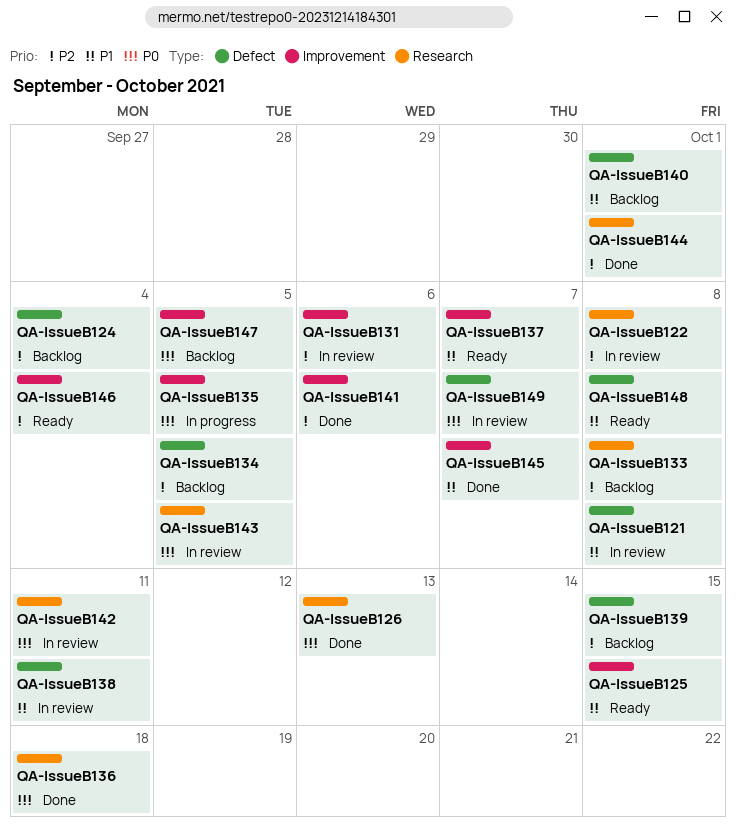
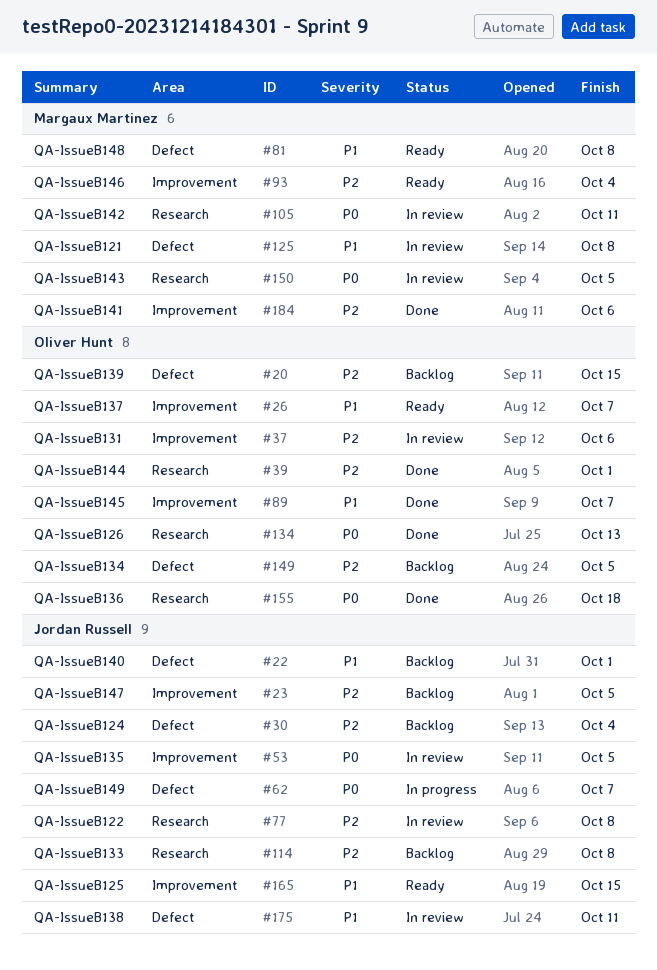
QA-IssueB135, status: In progress -> In review
QA-IssueB147, priority: P0 -> P2
QA-IssueB149, status: In review -> In progress

